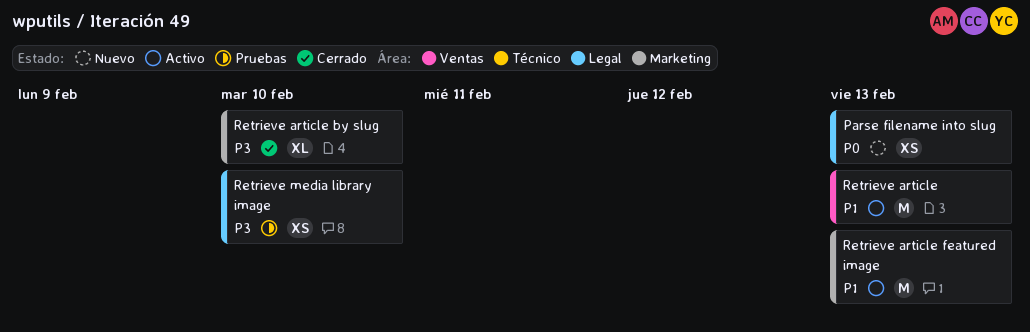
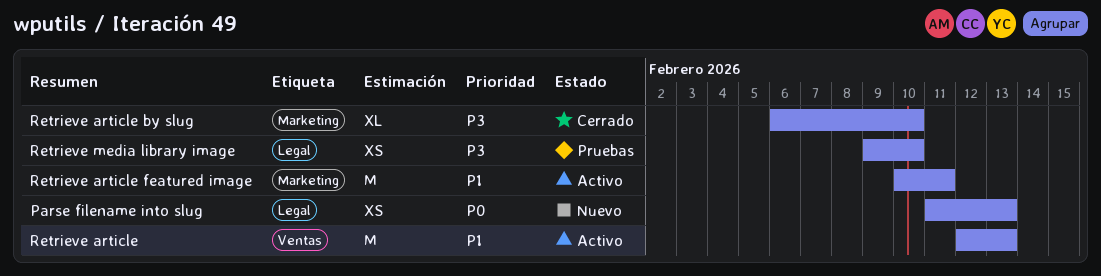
Retrieve article featured image, due: Feb 13 -> Feb 11

